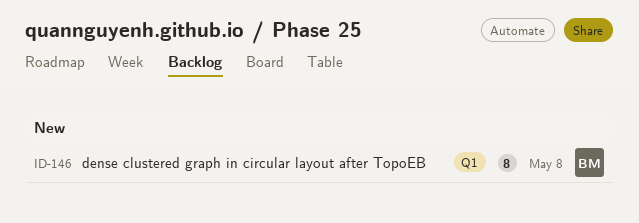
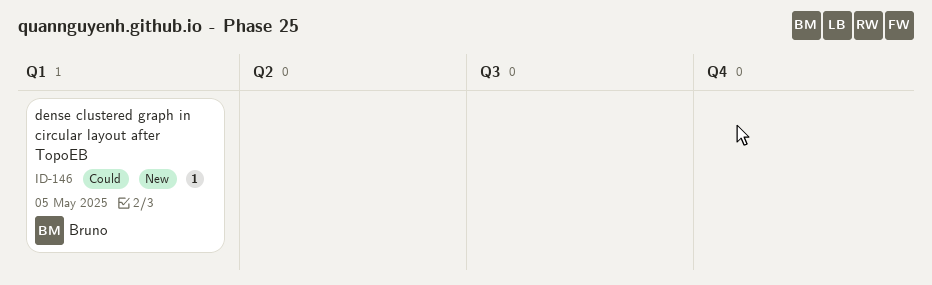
ID-146, estimate: 8 -> 1
ID-146, due: May 8 -> May 5

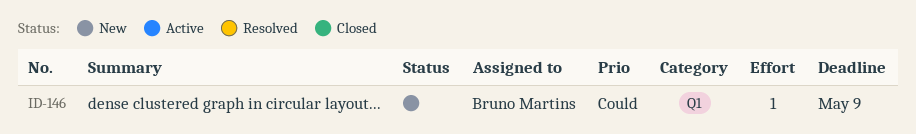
ID-146, due: May 5 -> May 9

